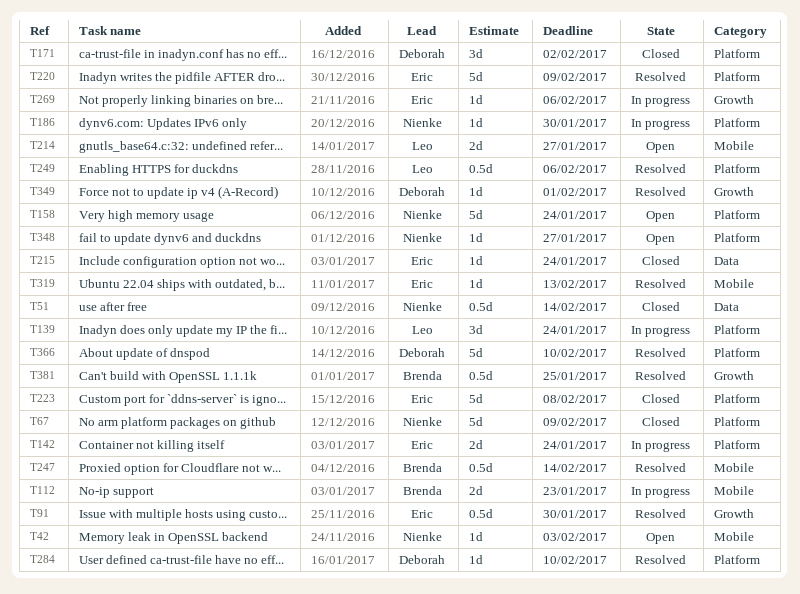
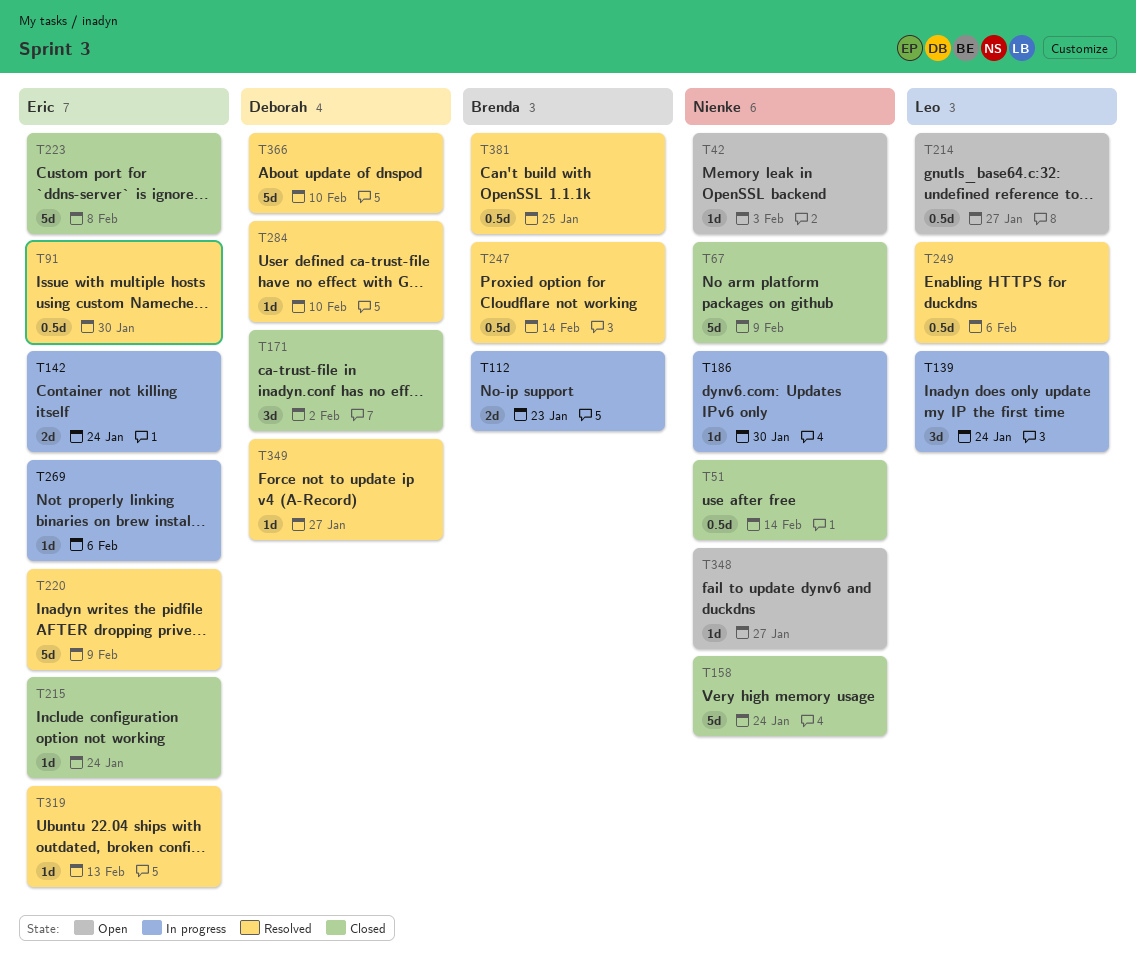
T158, status: Open -> Closed
T214, estimate: 2d -> 0.5d
T349, due: Feb 1 -> Jan 27

